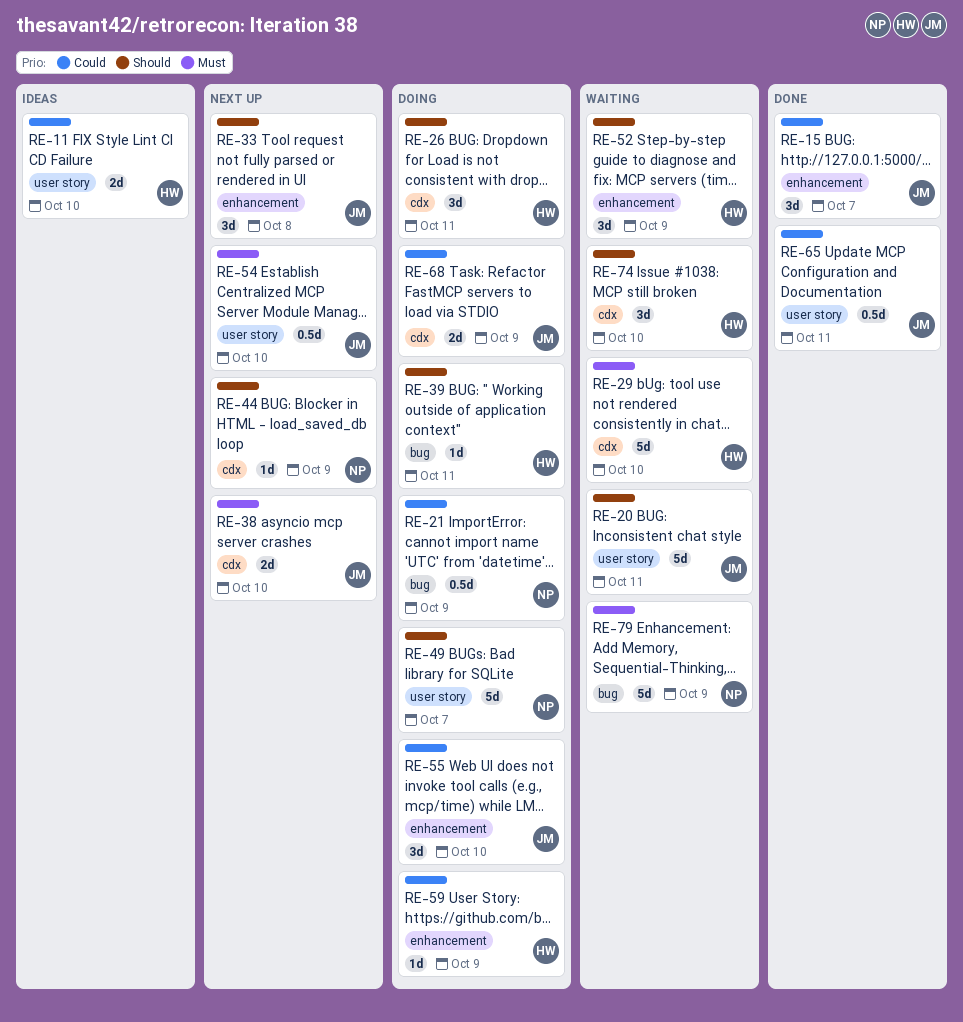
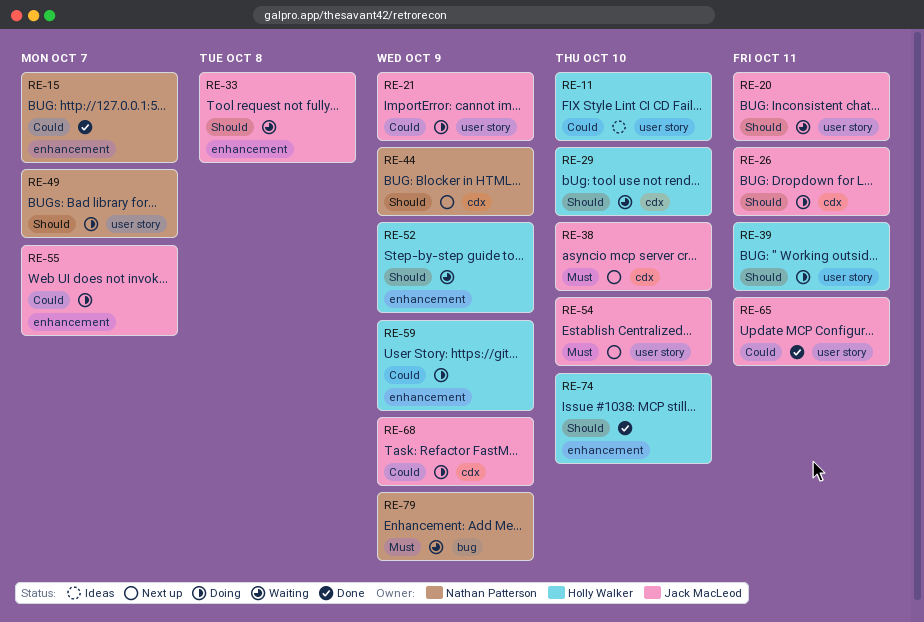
RE-15, owner: Jack MacLeod -> Nathan Patterson
RE-21, owner: Nathan Patterson -> Jack MacLeod
RE-21, label: bug -> user story
RE-26, owner: Holly Walker -> Jack MacLeod
RE-29, priority: Must -> Should
RE-33, status: Next up -> Waiting
RE-39, label: bug -> user story
RE-55, due: Oct 10 -> Oct 7
RE-74, status: Waiting -> Done
RE-74, label: cdx -> enhancement

